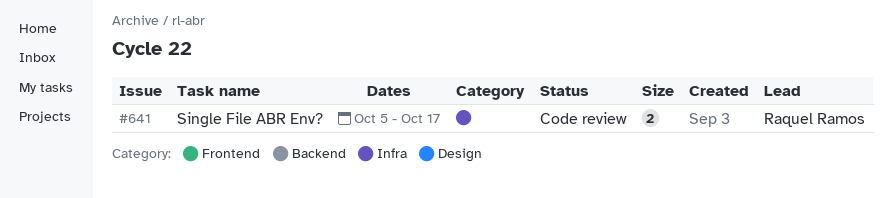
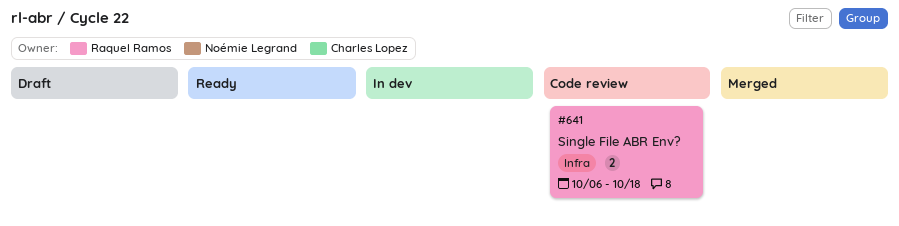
#641, start: Oct 5 -> Oct 6
#641, due: Oct 17 -> Oct 18

